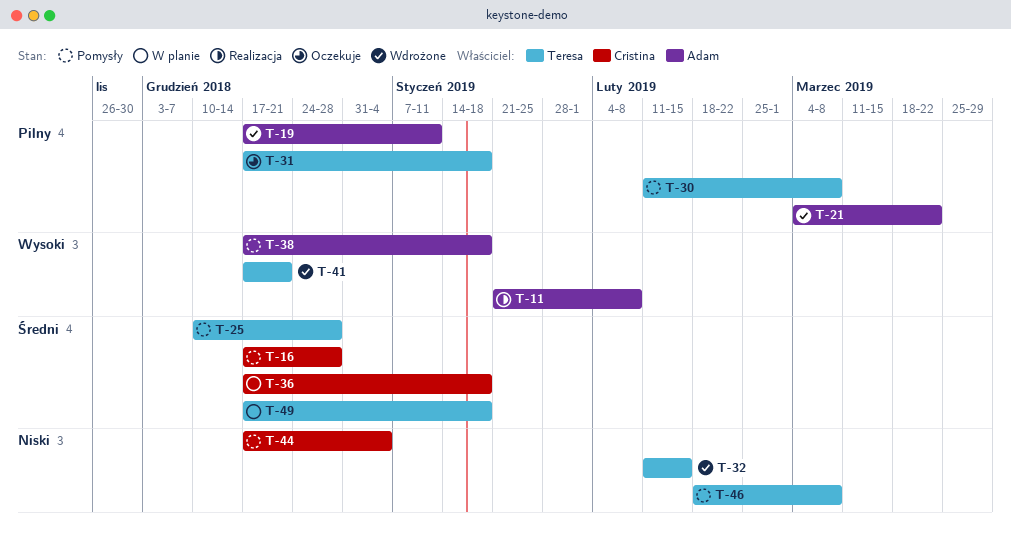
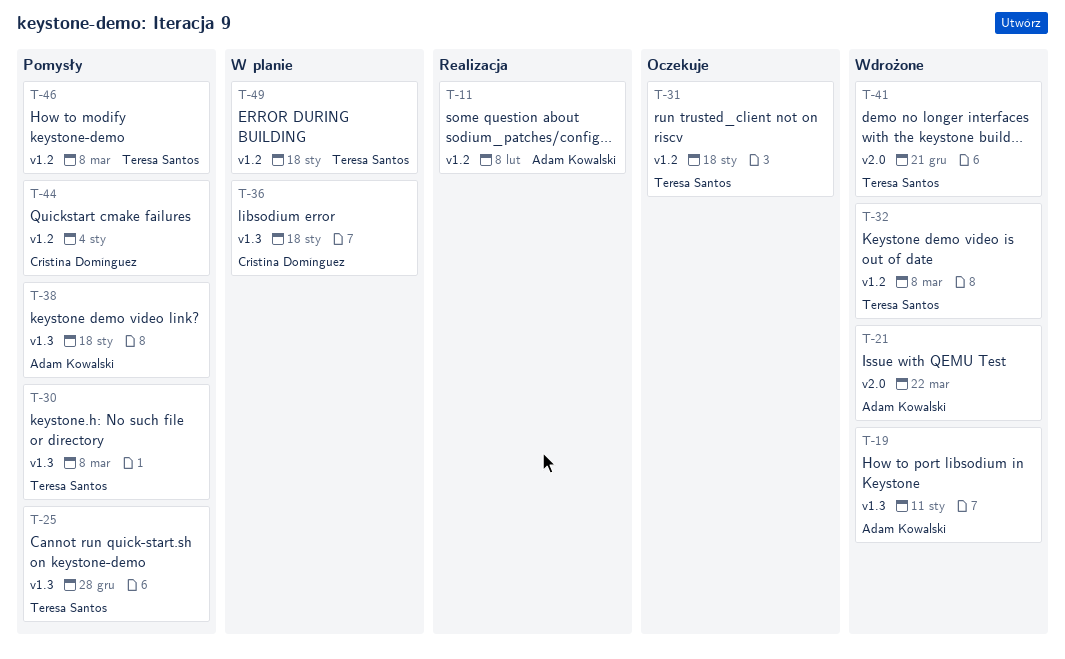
T-16: present -> none
T-32, due: Feb 15 -> Mar 8

